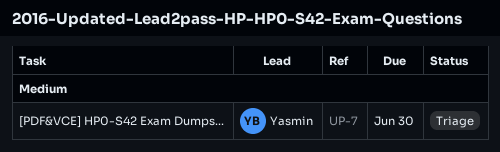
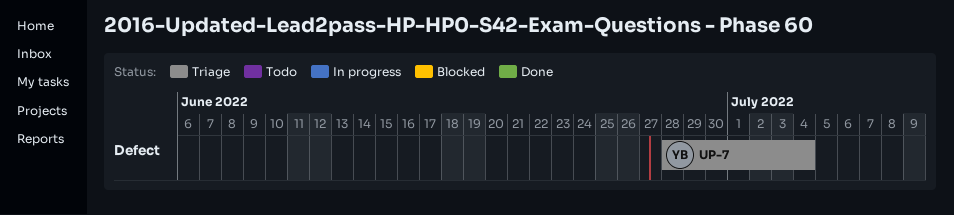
UP-7, due: Jun 30 -> Jul 4

